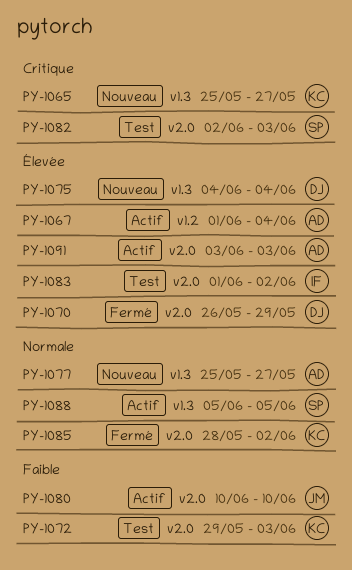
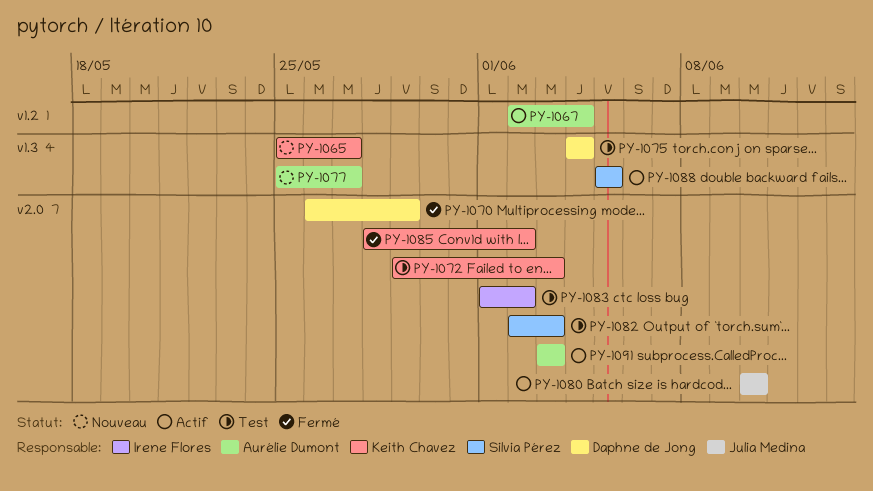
PY-1067, start: Jun 1 -> Jun 2
PY-1075, status: Nouveau -> Test

